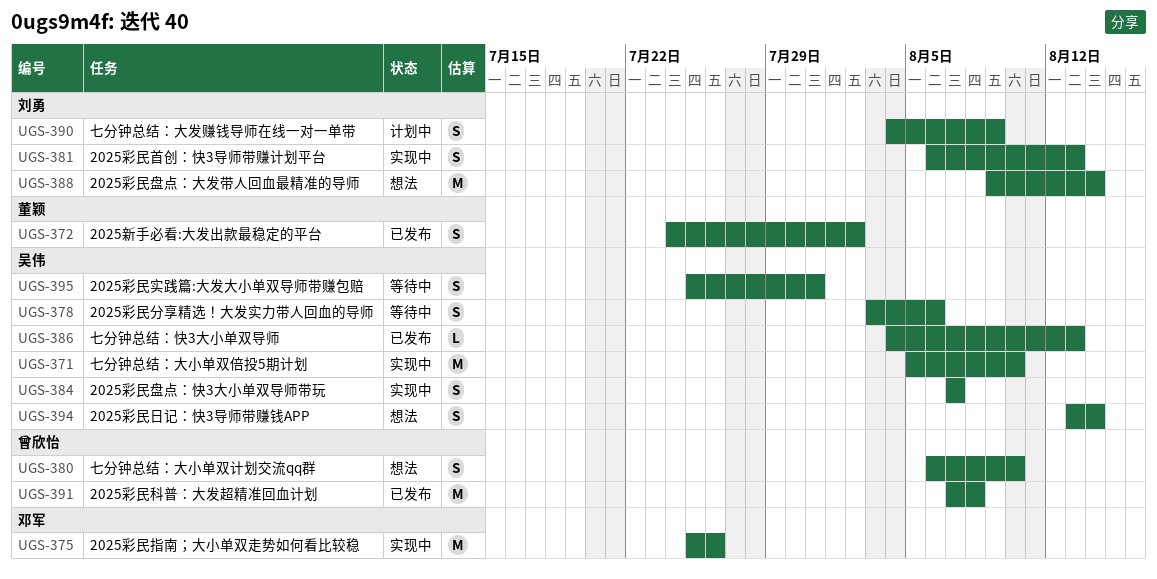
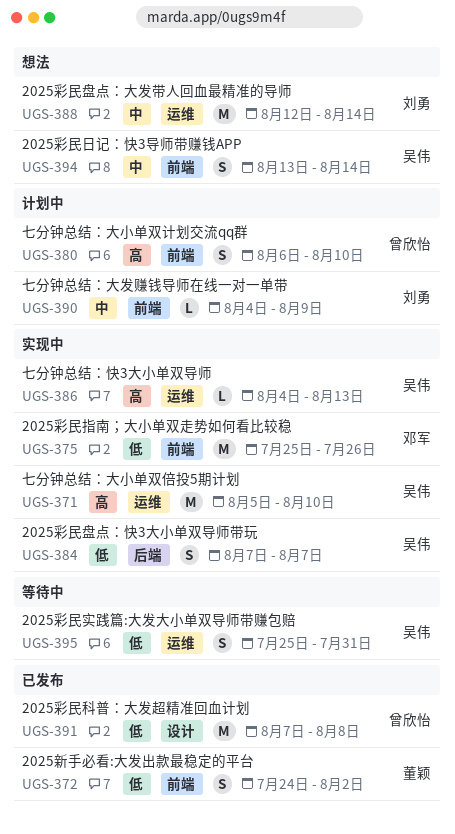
UGS-378: present -> none
UGS-380, status: 想法 -> 计划中
UGS-381: present -> none
UGS-386, status: 已发布 -> 实现中
UGS-388, start: Aug 9 -> Aug 12
UGS-390, estimate: S -> L

